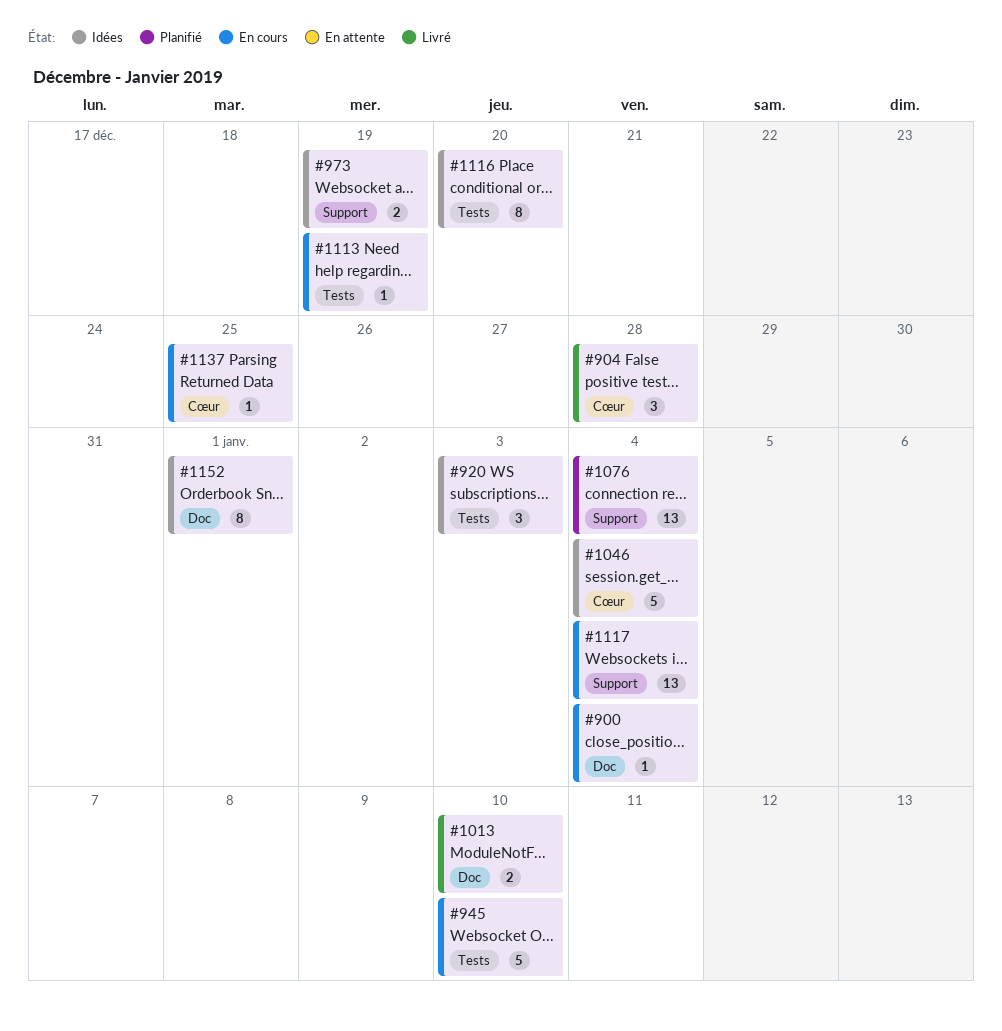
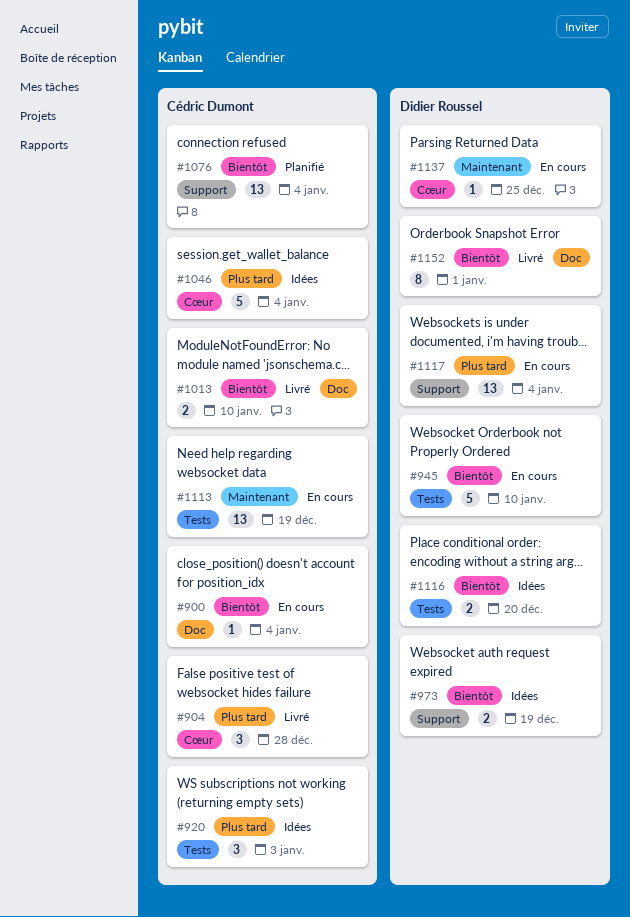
#1113, estimate: 1 -> 13
#1116, estimate: 8 -> 2
#1152, status: Idées -> Livré

